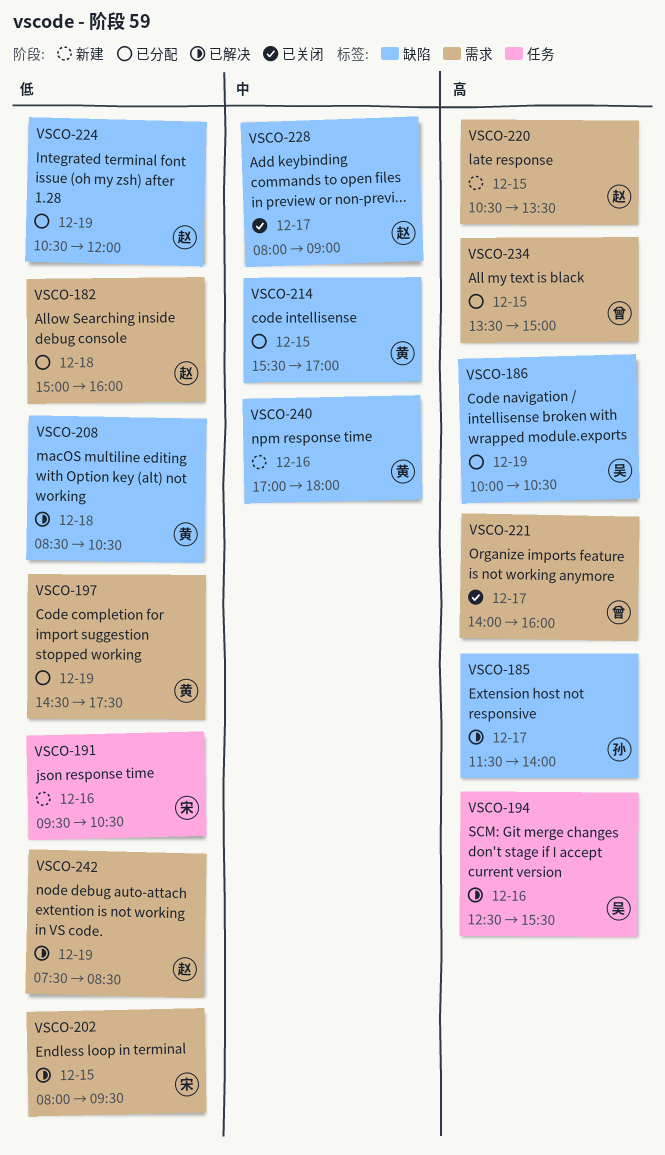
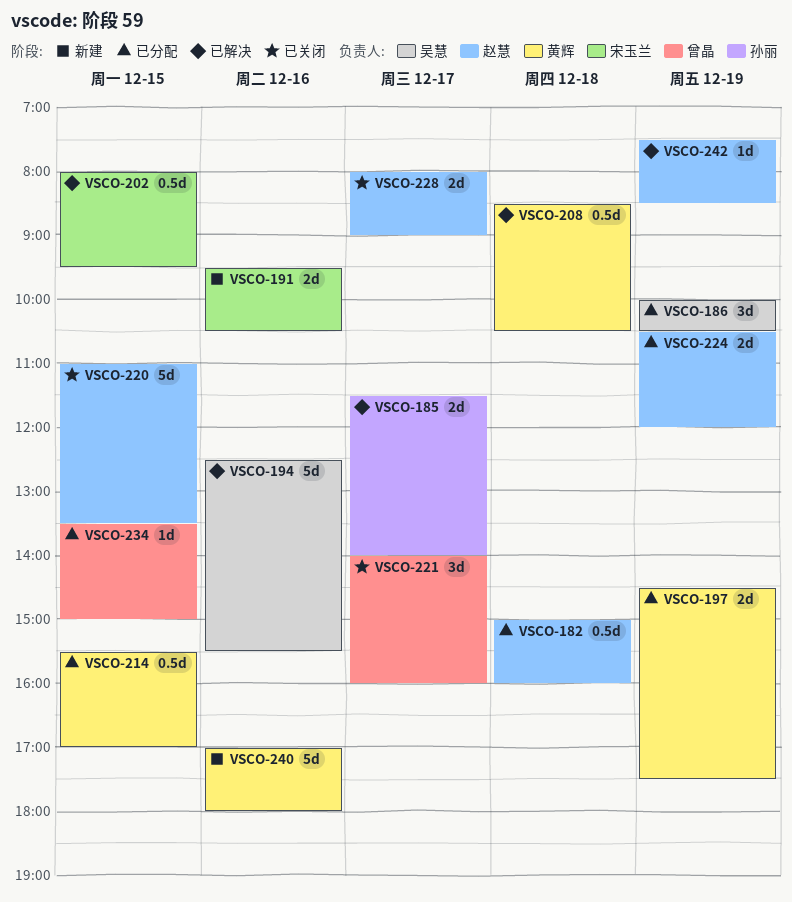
VSCO-220, status: 新建 -> 已关闭
VSCO-220, begins: 10:30 -> 11:00

